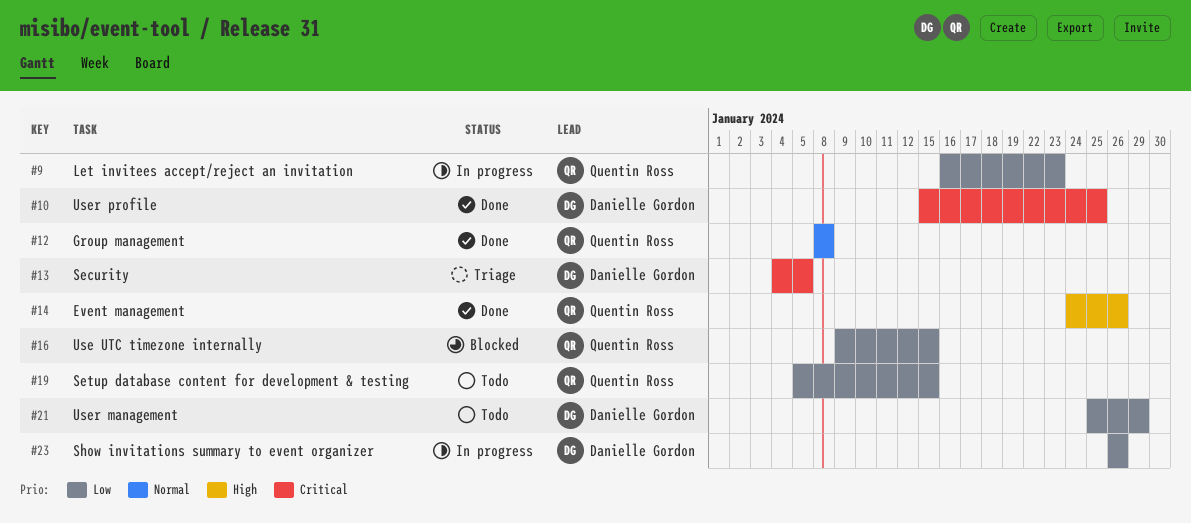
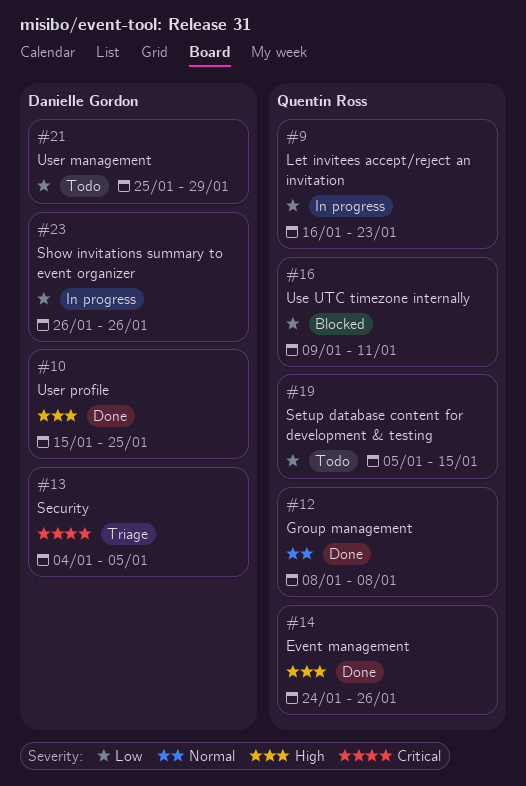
#10, priority: Critical -> High
#16, due: Jan 15 -> Jan 11

